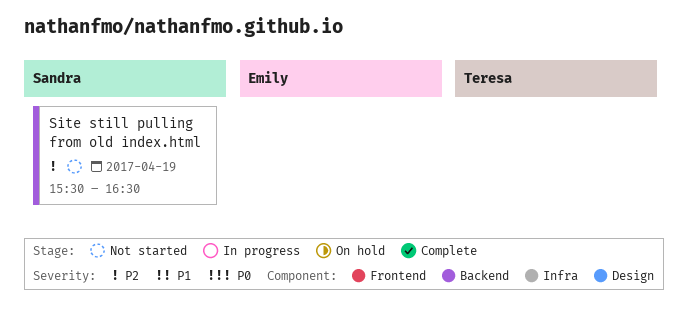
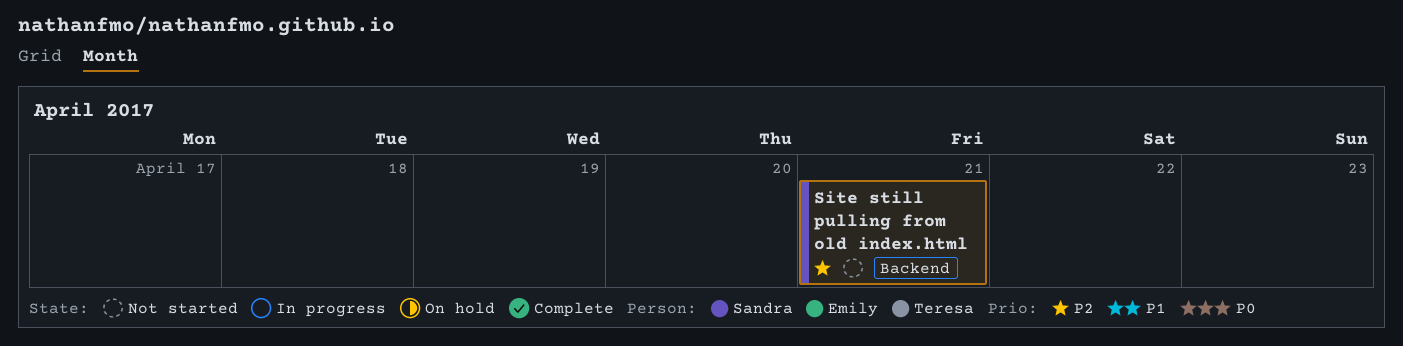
Site still pulling from old index.html, day: Apr 19 -> Apr 21

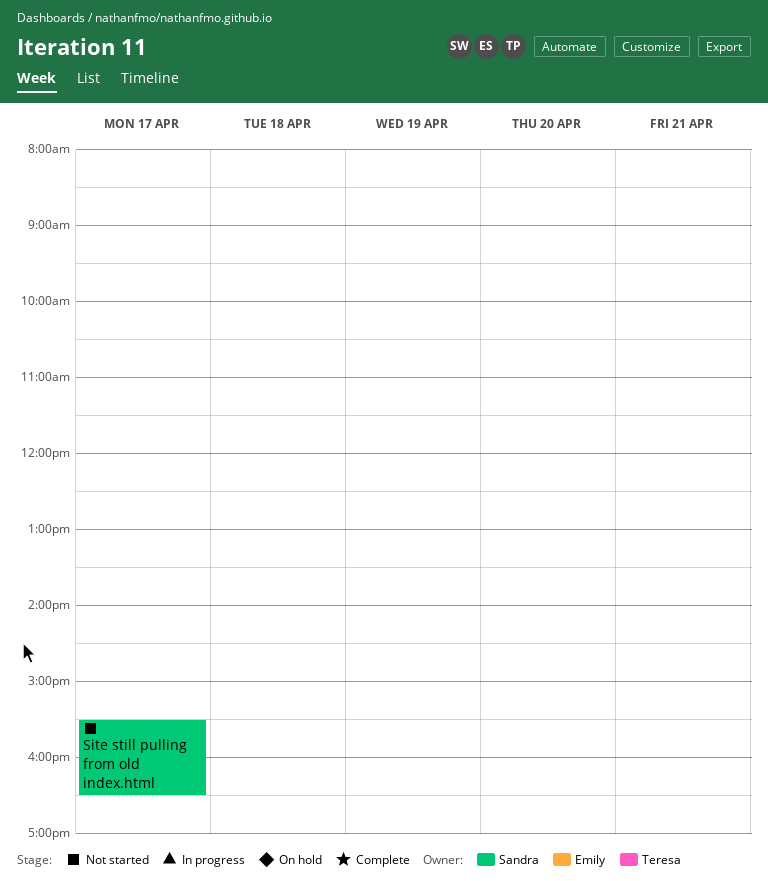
Site still pulling from old index.html, day: Apr 21 -> Apr 17

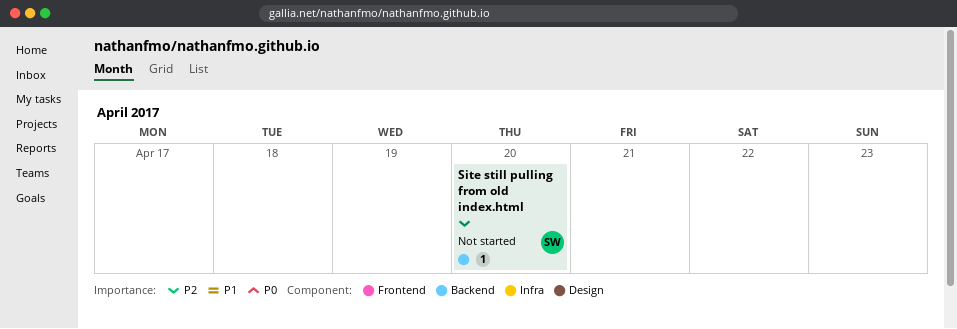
Site still pulling from old index.html, day: Apr 17 -> Apr 20

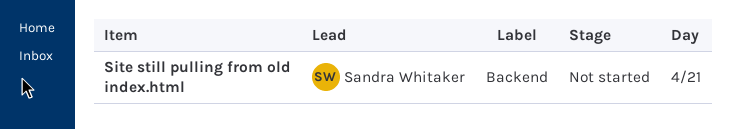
Site still pulling from old index.html, day: Apr 20 -> Apr 21

